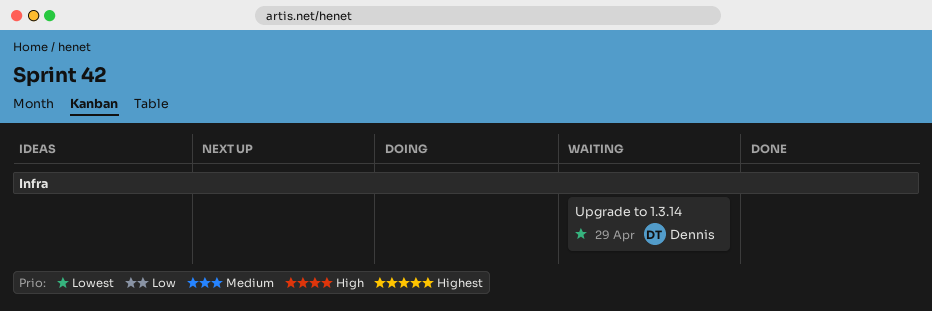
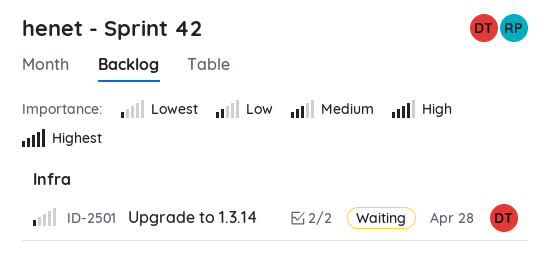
Upgrade to 1.3.14, due: Apr 29 -> Apr 28

